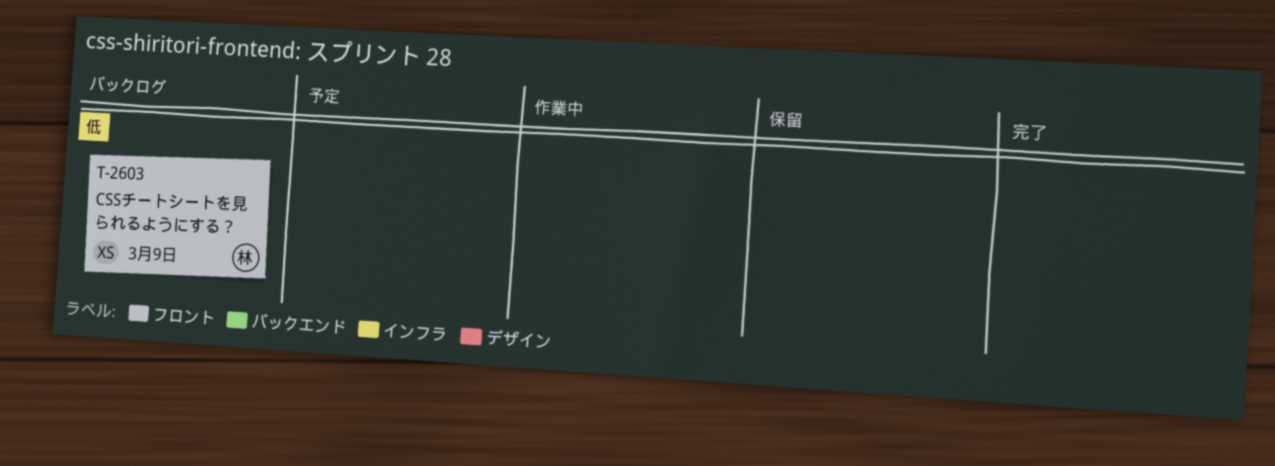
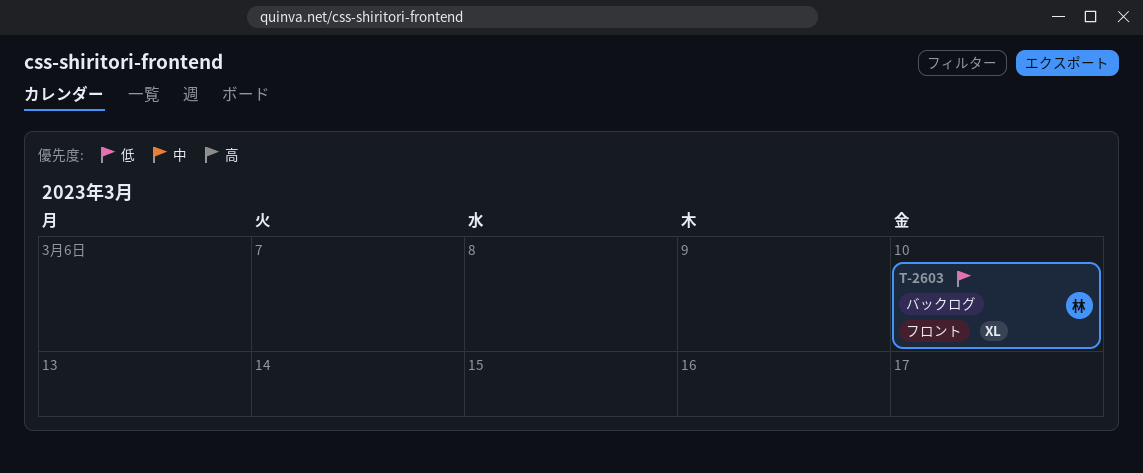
T-2603, estimate: XS -> XL
T-2603, due: Mar 9 -> Mar 10

